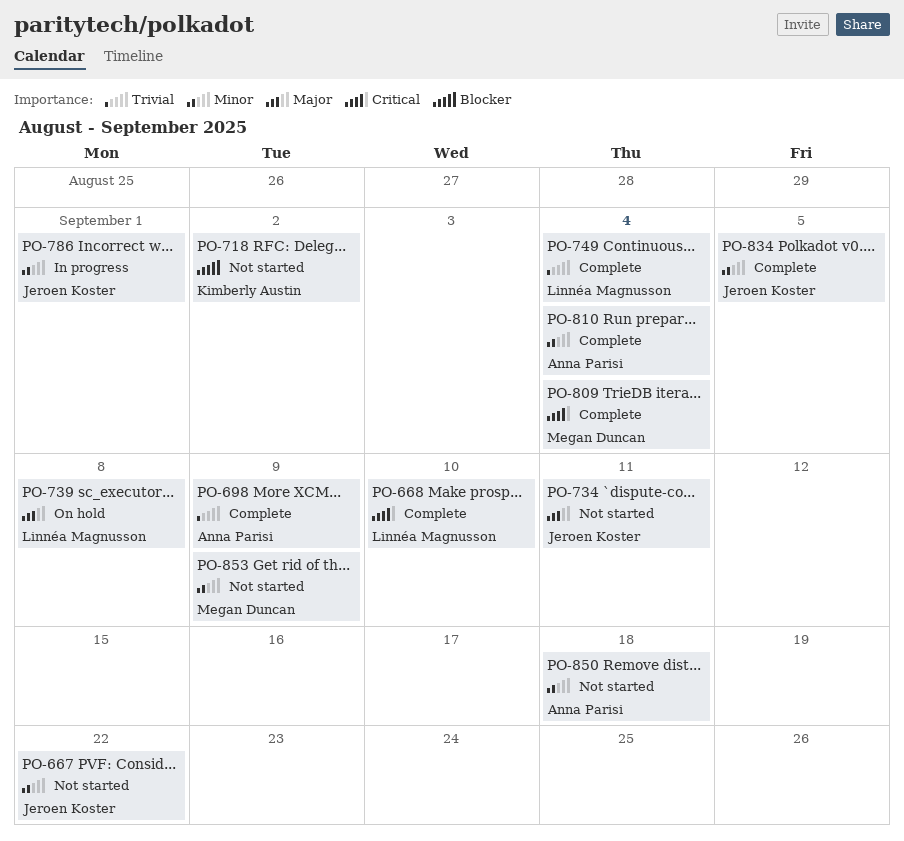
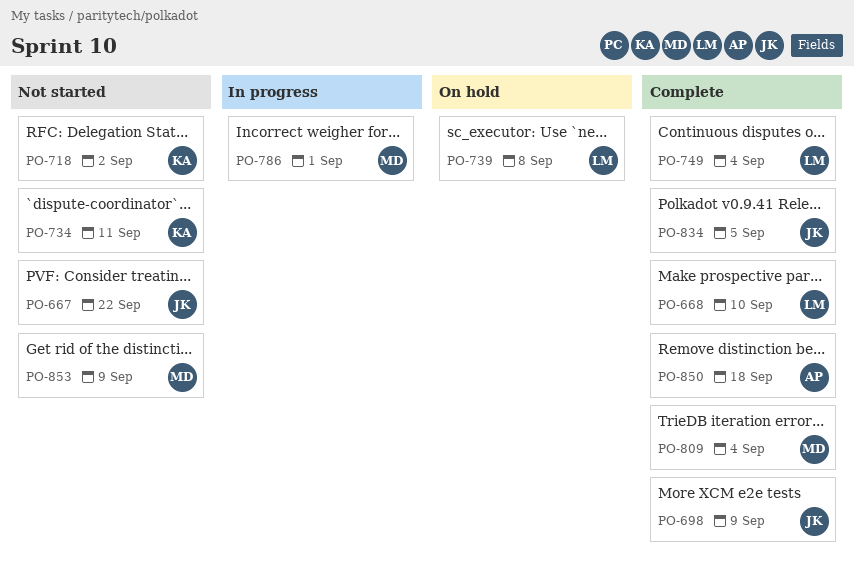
PO-698, owner: Anna Parisi -> Jeroen Koster
PO-734, owner: Jeroen Koster -> Kimberly Austin
PO-786, owner: Jeroen Koster -> Megan Duncan
PO-810: present -> none
PO-850, status: Not started -> Complete

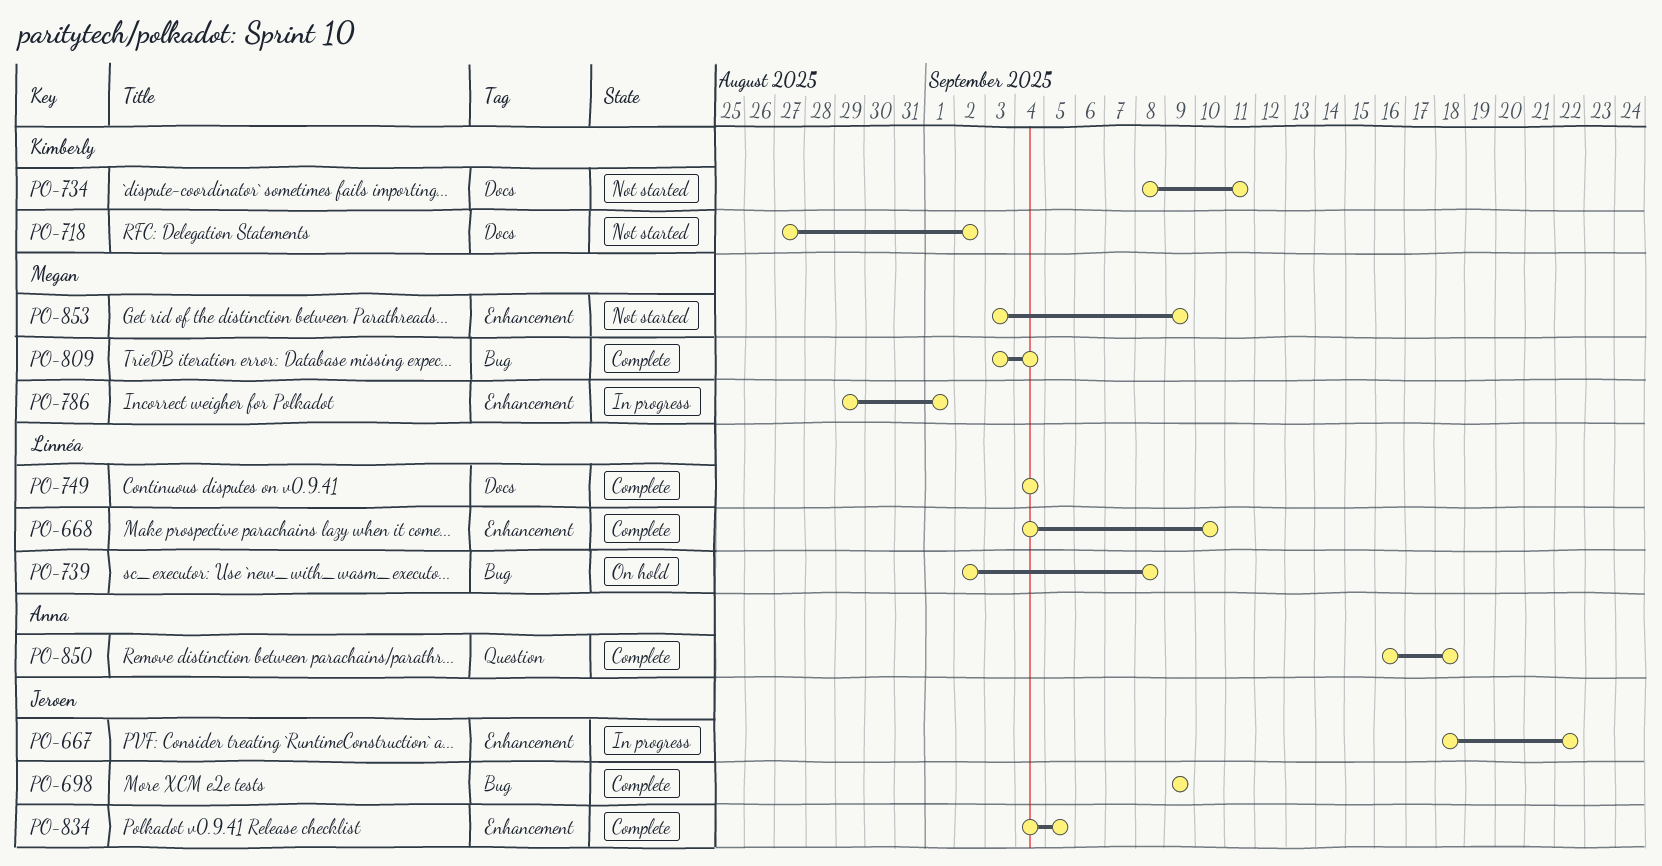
PO-667, status: Not started -> In progress

